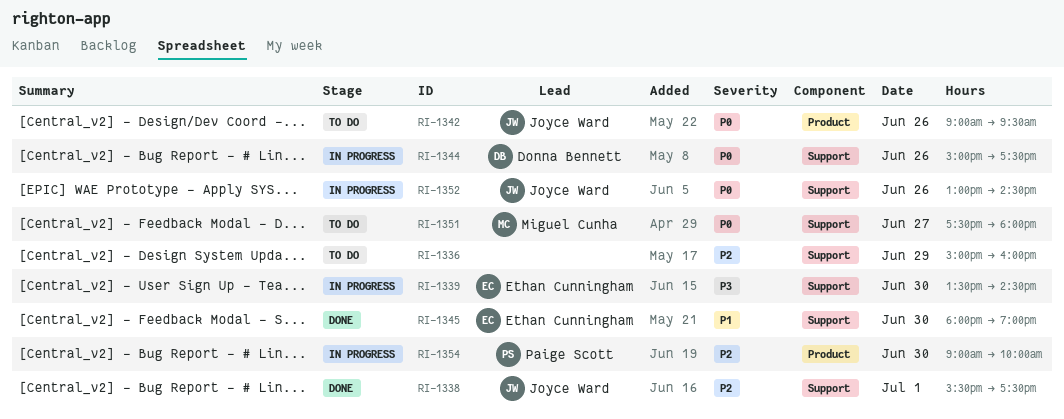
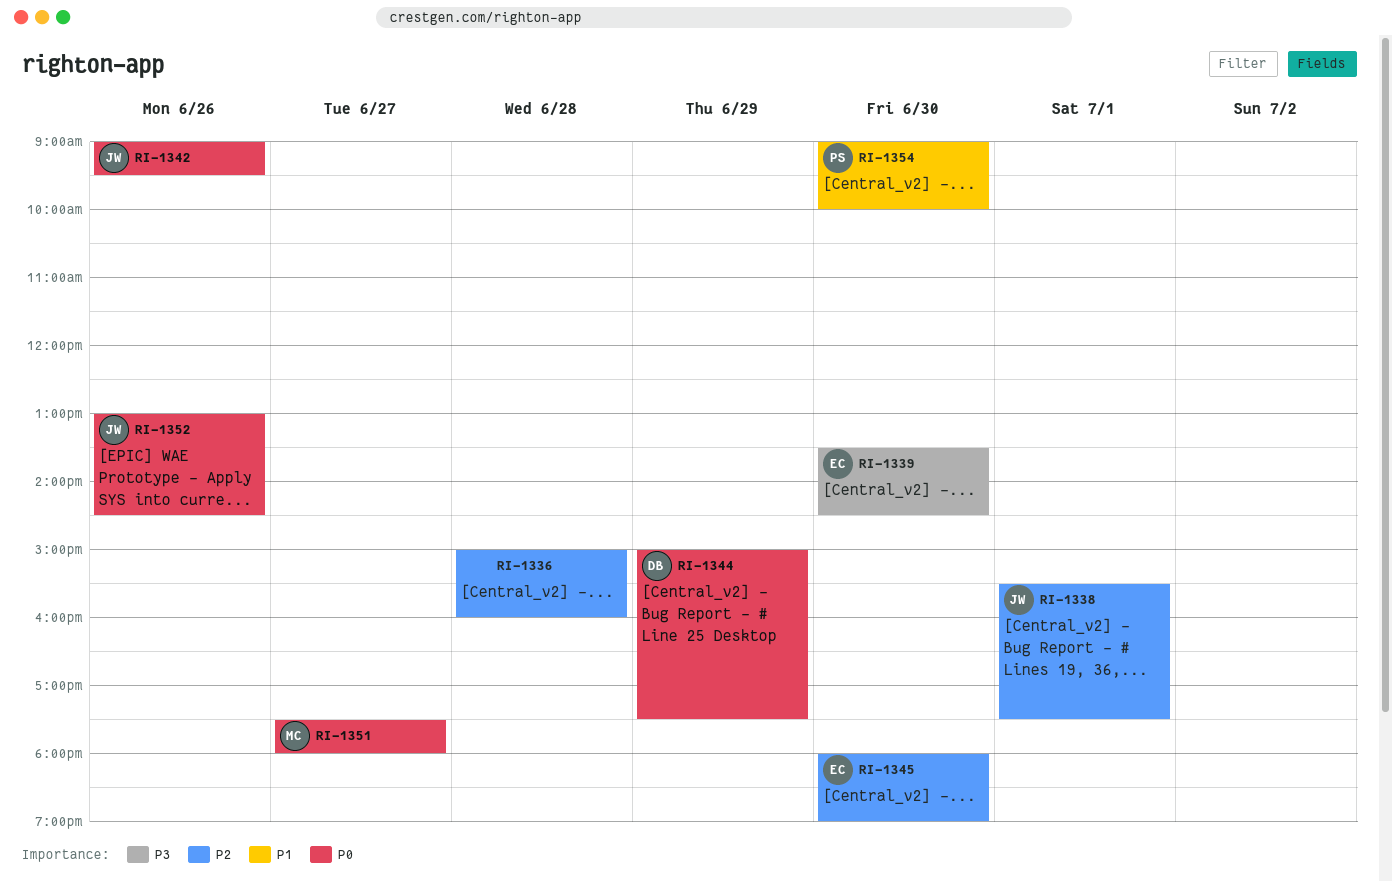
RI-1336, day: Jun 29 -> Jun 28
RI-1344, day: Jun 26 -> Jun 29
RI-1345, priority: P1 -> P2
RI-1354, priority: P2 -> P1

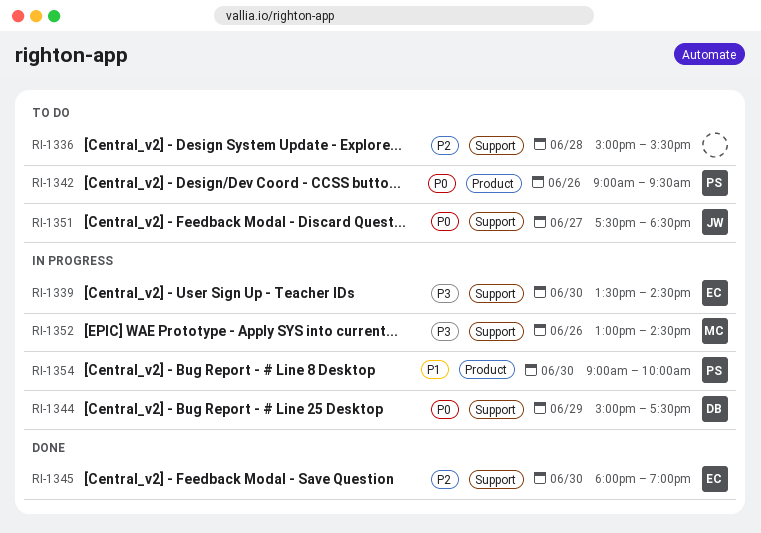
RI-1336, ends: 16:00 -> 15:30
RI-1338: present -> none
RI-1342, owner: JW -> PS
RI-1351, owner: MC -> JW
RI-1351, ends: 18:00 -> 18:30
RI-1352, owner: JW -> MC
RI-1352, priority: P0 -> P3

